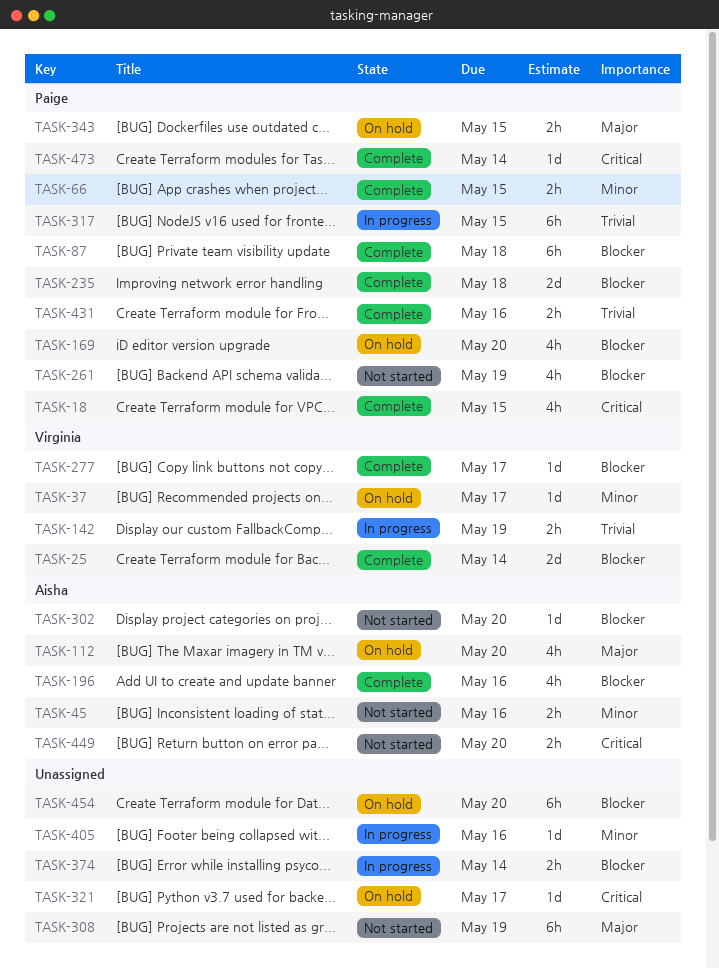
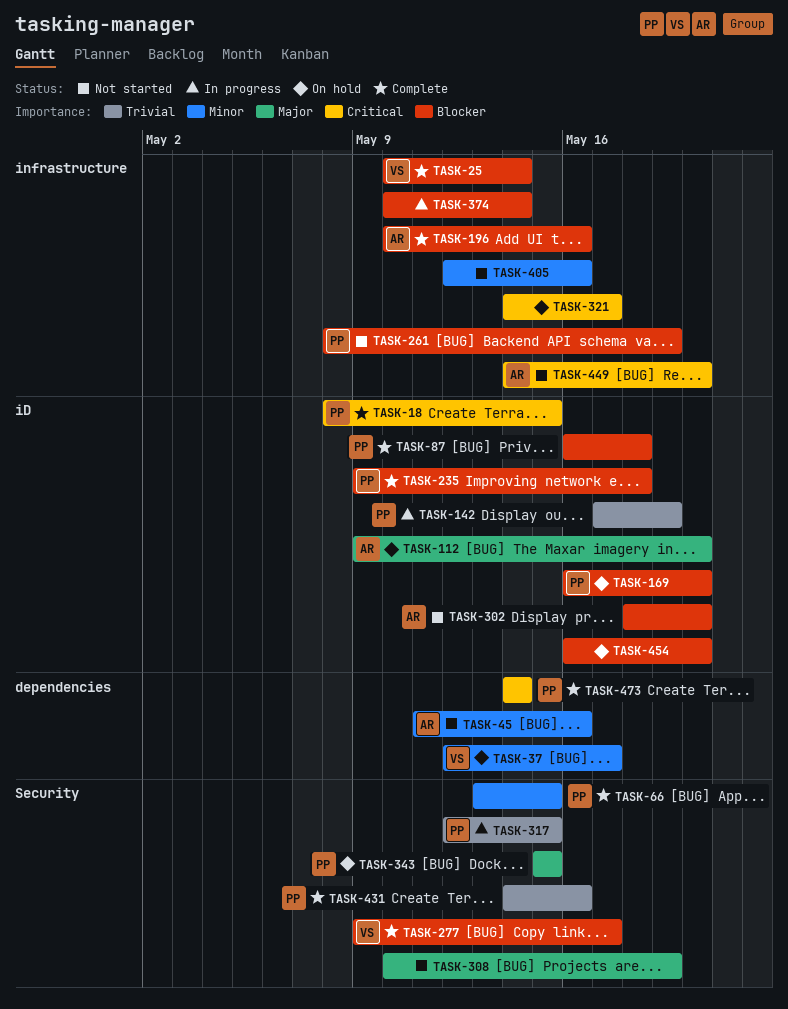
TASK-142, owner: Virginia -> Paige
TASK-405, status: In progress -> Not started

